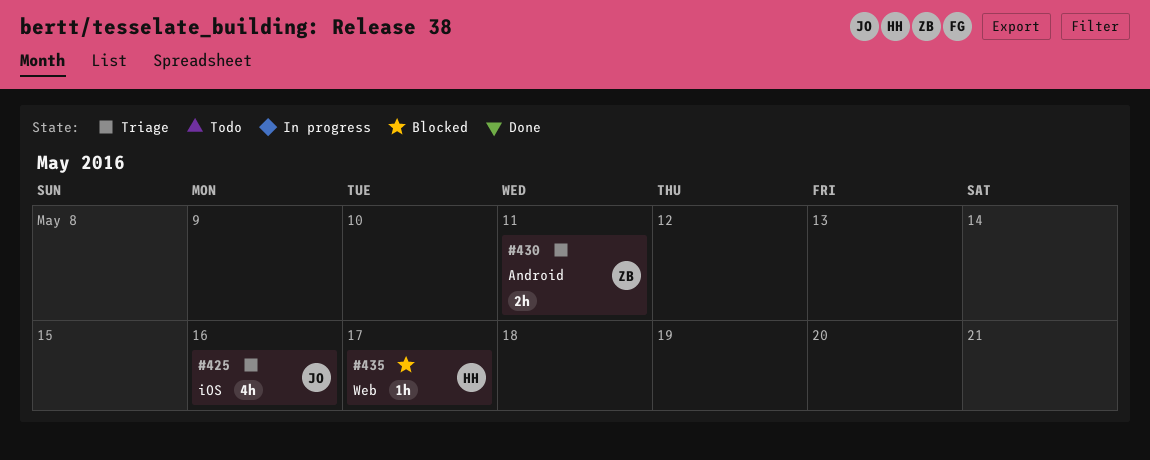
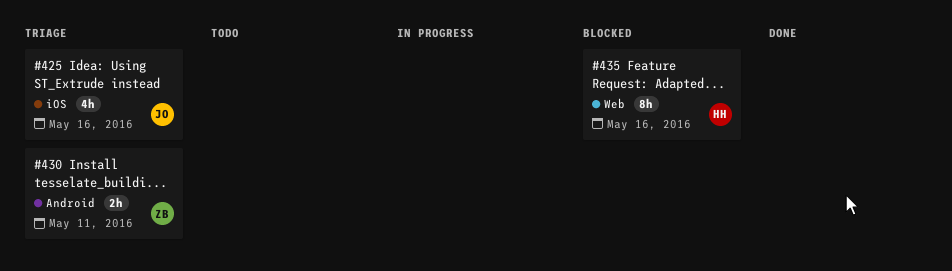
#435, estimate: 1h -> 8h
#435, due: May 17 -> May 16

